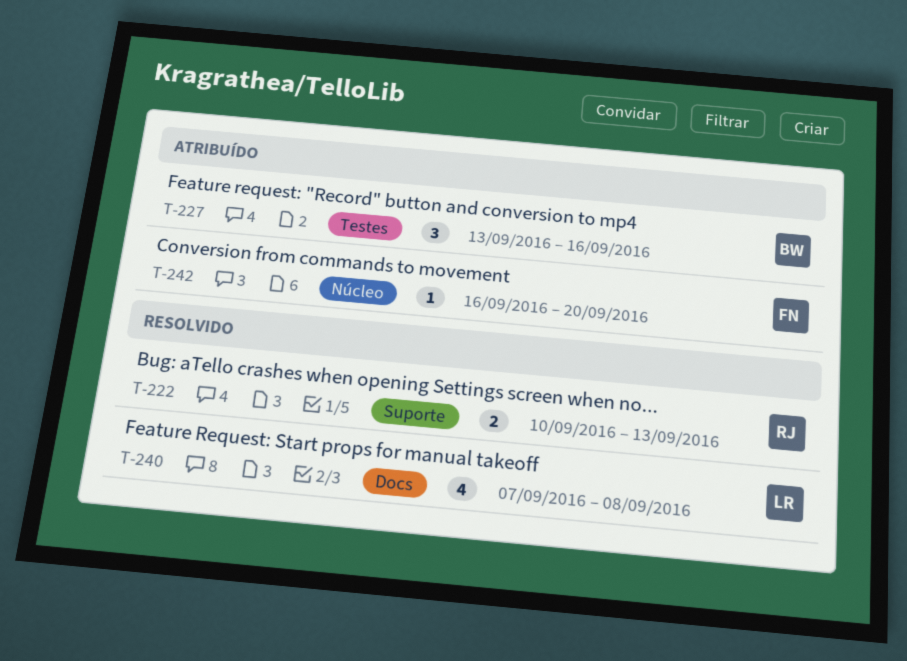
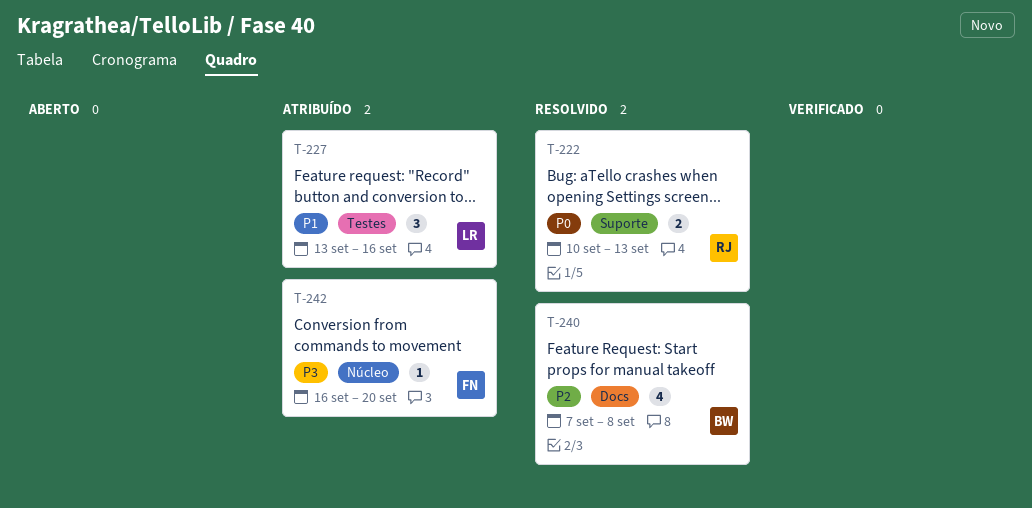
T-227, owner: BW -> LR
T-240, owner: LR -> BW

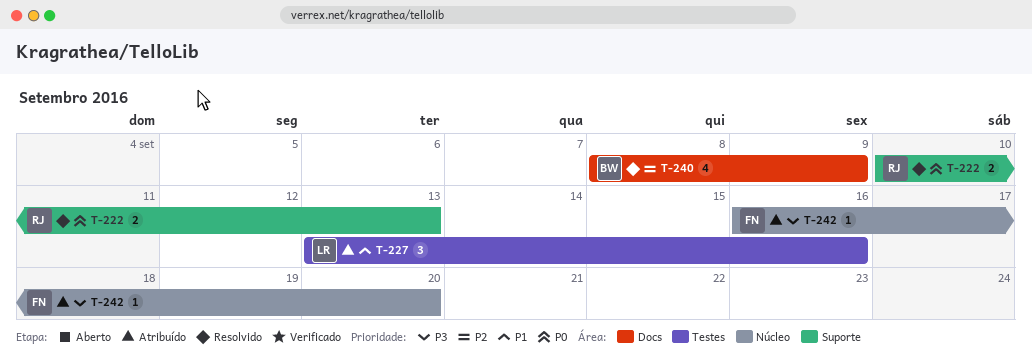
T-240, start: Sep 7 -> Sep 8
T-240, due: Sep 8 -> Sep 9

